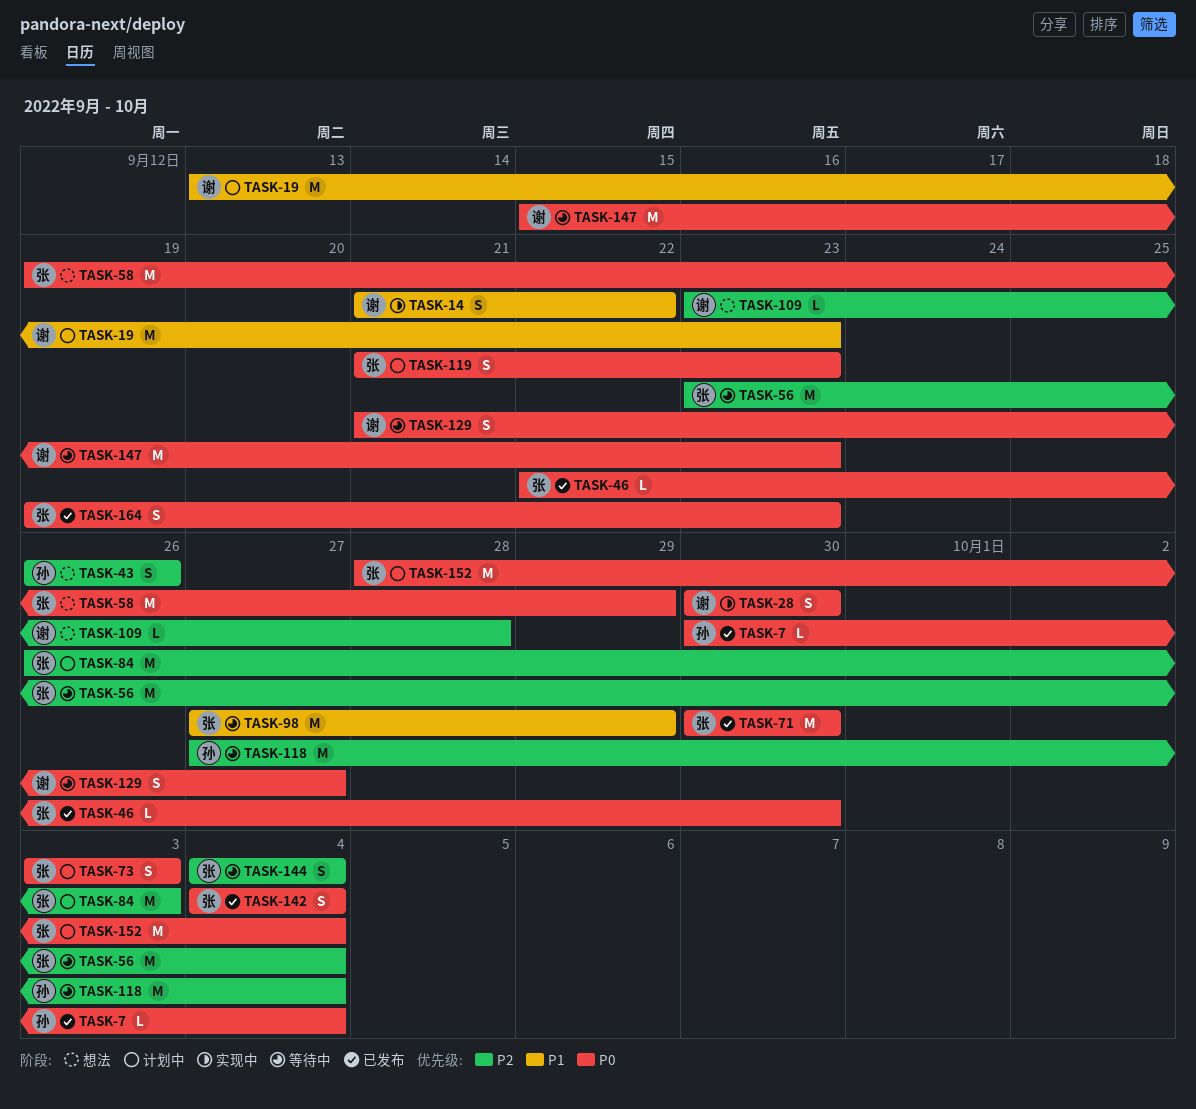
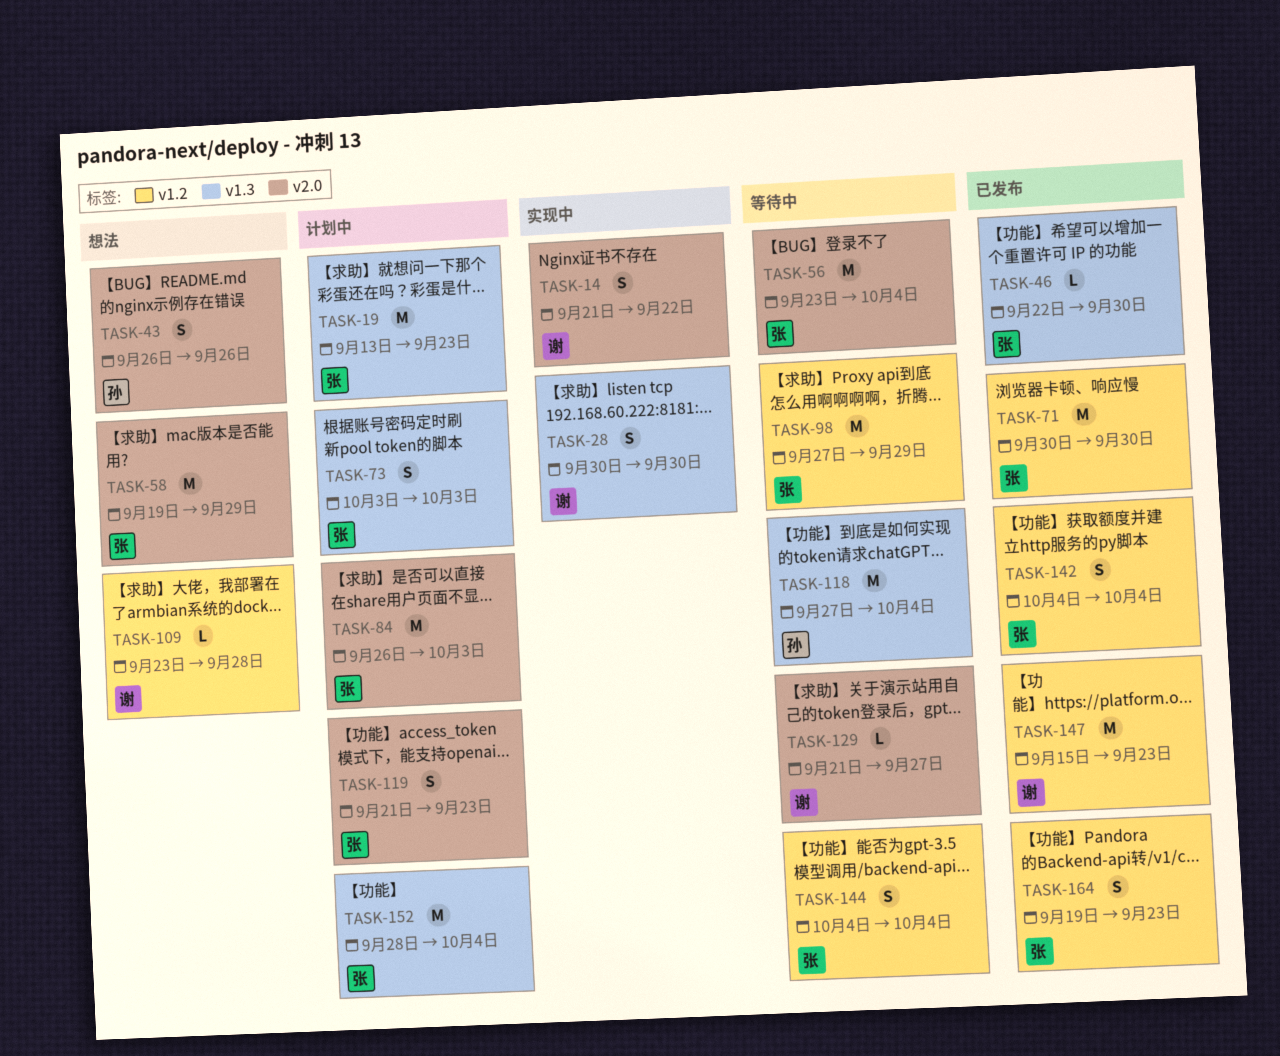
TASK-7: present -> none
TASK-19, owner: 谢 -> 张
TASK-129, estimate: S -> L
TASK-147, status: 等待中 -> 已发布

